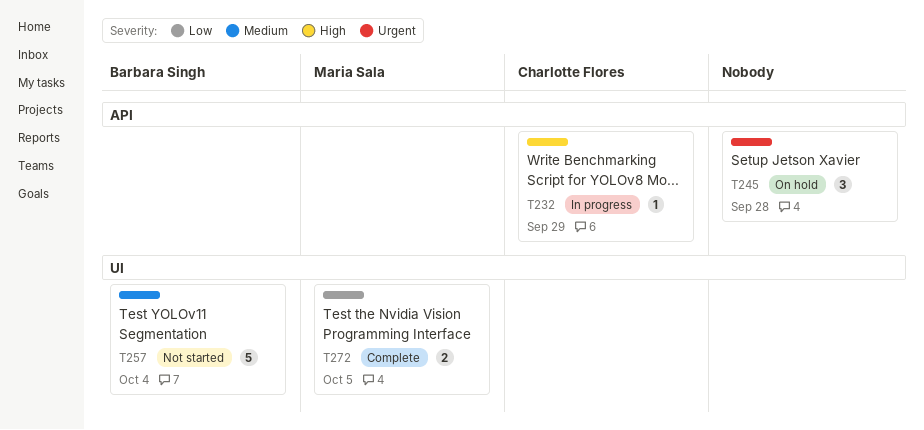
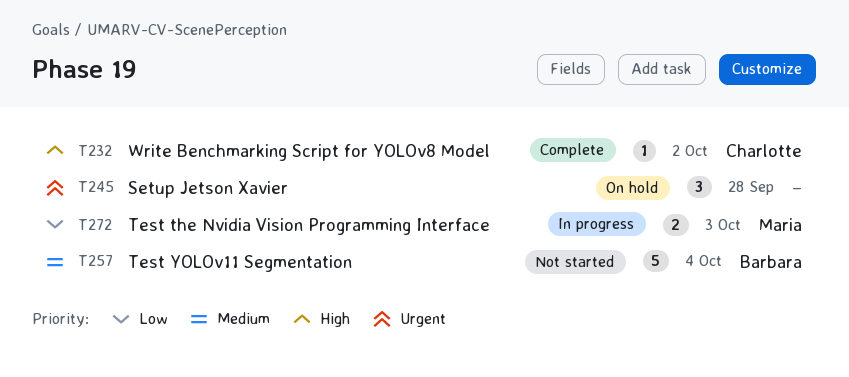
T232, status: In progress -> Complete
T232, due: Sep 29 -> Oct 2
T272, status: Complete -> In progress
T272, due: Oct 5 -> Oct 3

